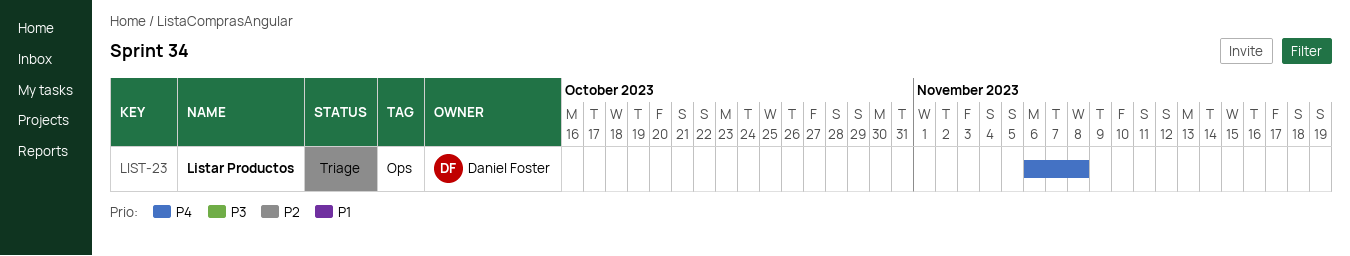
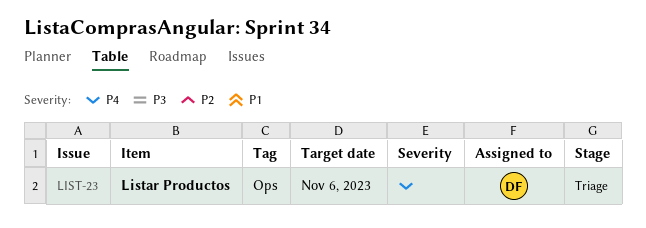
LIST-23, due: Nov 8 -> Nov 6

